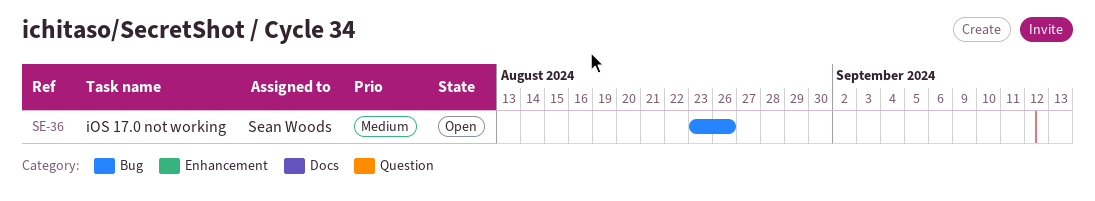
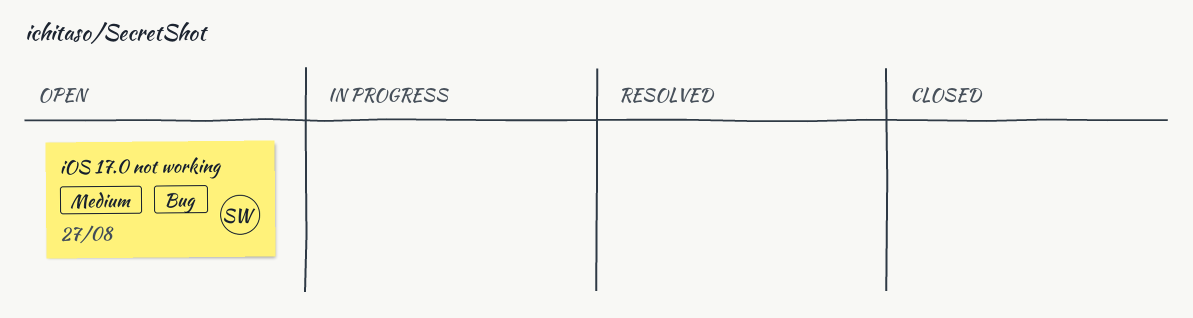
iOS 17.0 not working, due: Aug 26 -> Aug 27

